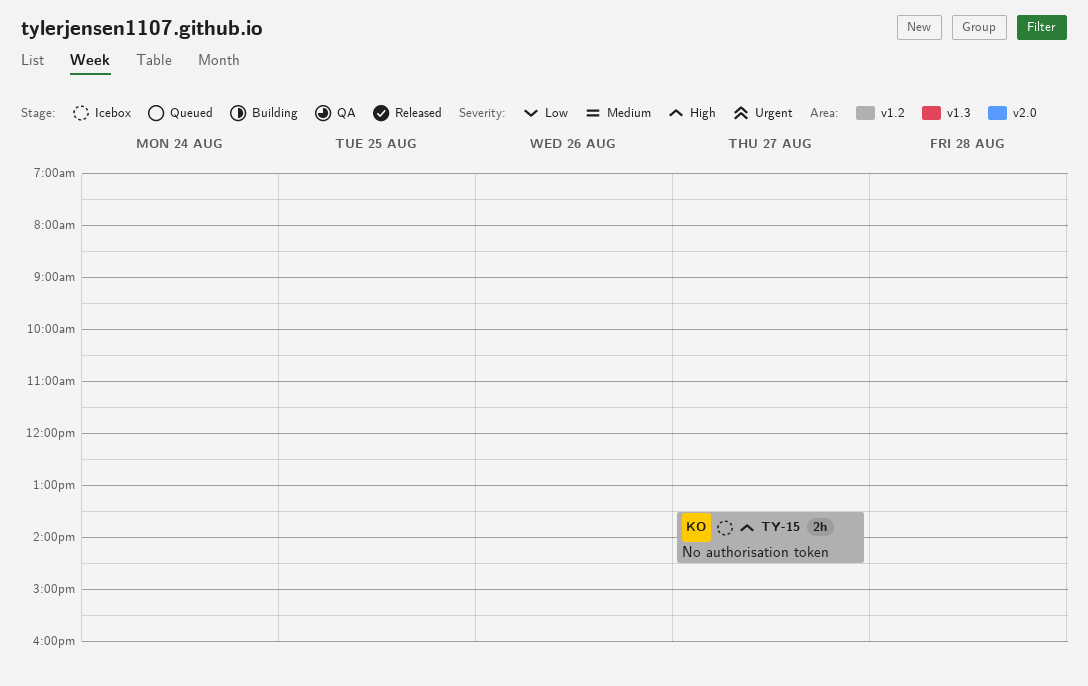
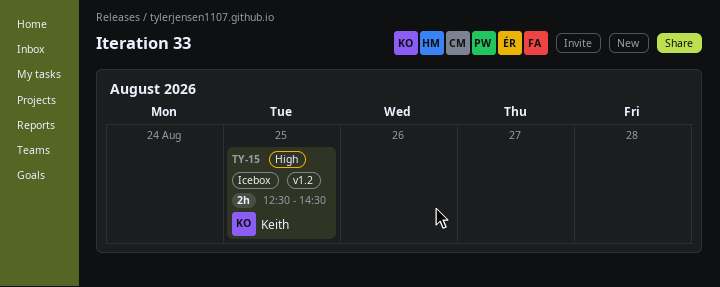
TY-15, day: Aug 27 -> Aug 25
TY-15, begins: 13:30 -> 12:30

